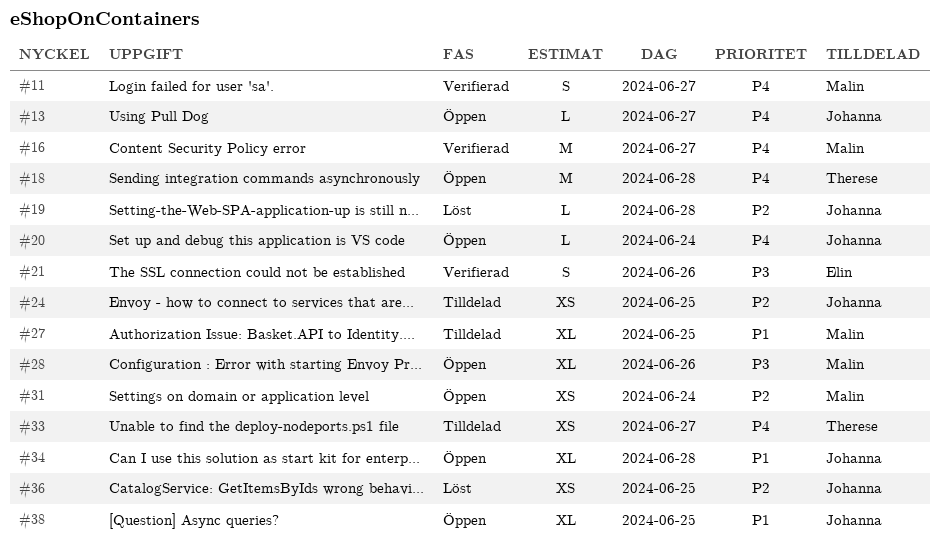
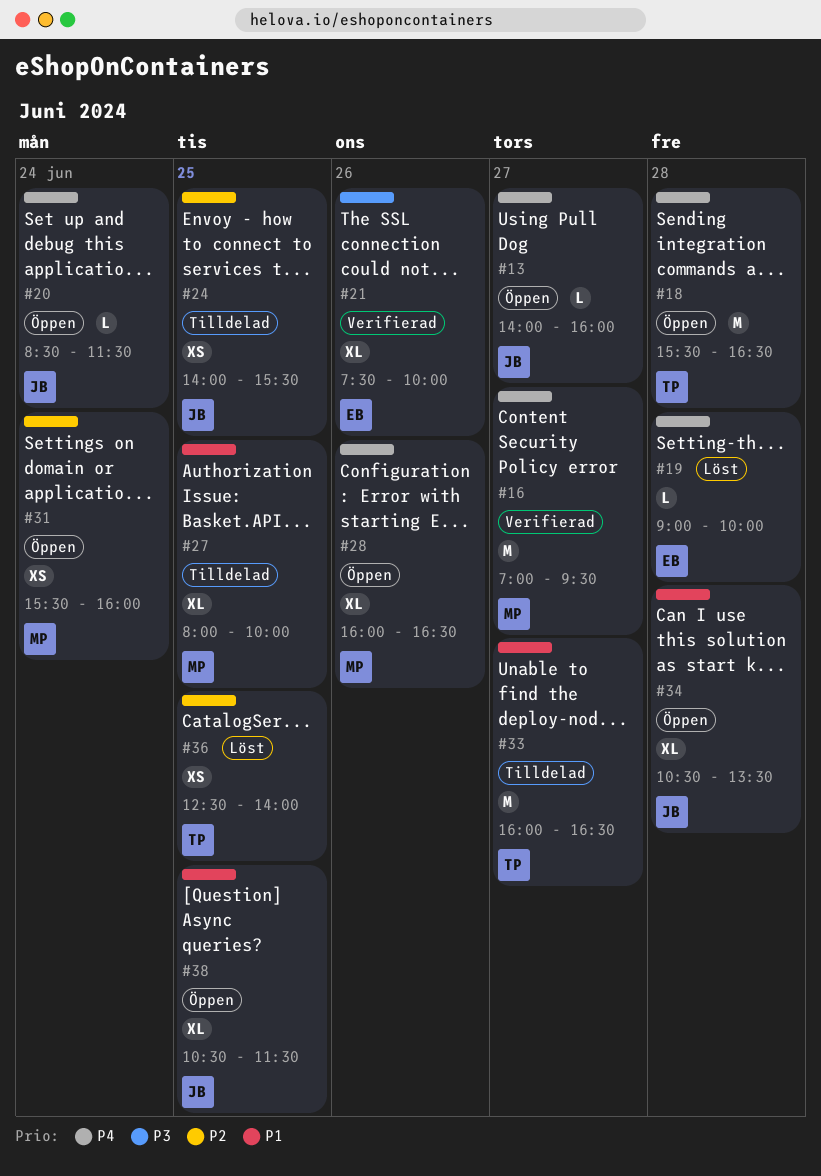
#11: present -> none
#19, owner: Johanna -> Elin
#19, priority: P2 -> P4
#21, estimate: S -> XL
#28, priority: P3 -> P4
#33, priority: P4 -> P1
#33, estimate: XS -> M
#36, owner: Johanna -> Therese

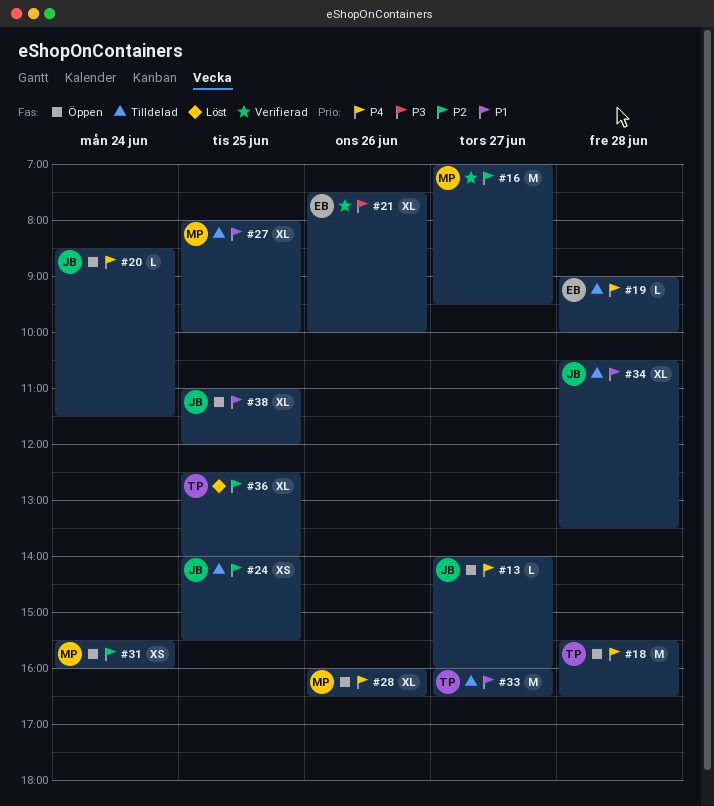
#16, priority: P4 -> P2
#19, status: Löst -> Tilldelad
#34, status: Öppen -> Tilldelad
#36, estimate: XS -> XL
#38, begins: 10:30 -> 11:00
#38, ends: 11:30 -> 12:00

